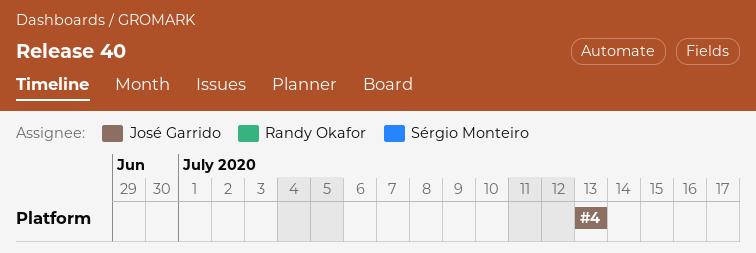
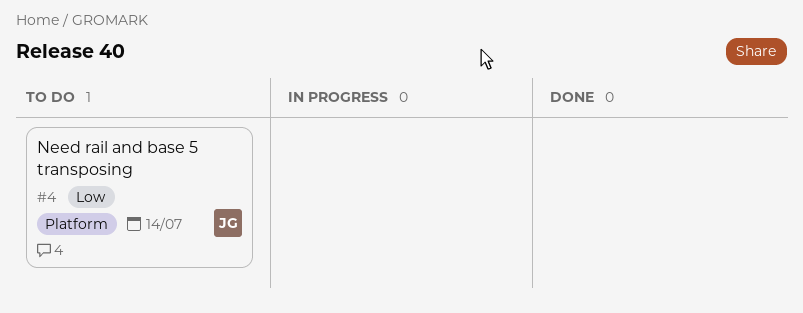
#4, due: Jul 13 -> Jul 14

